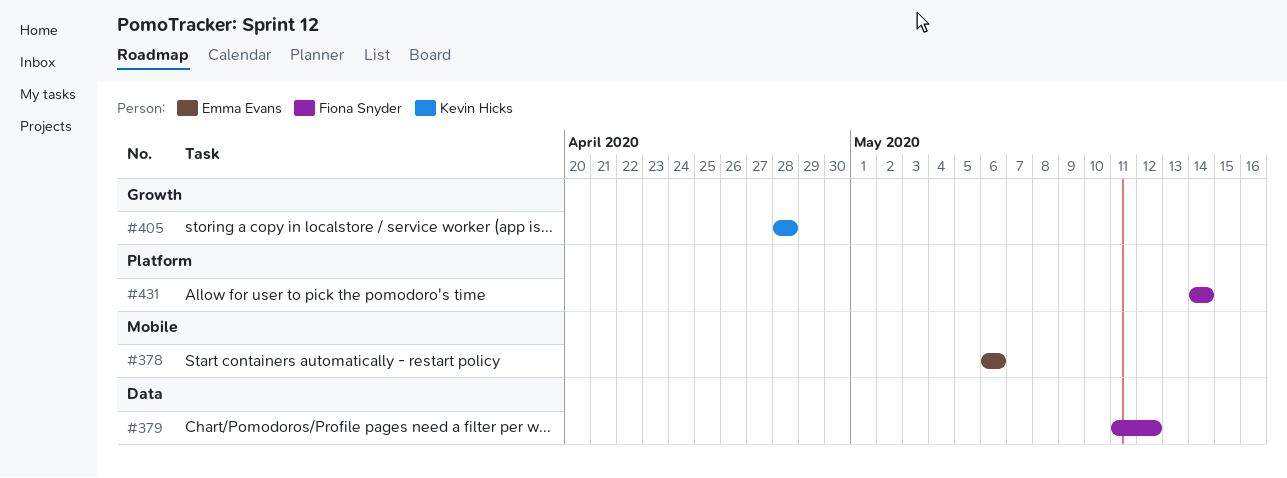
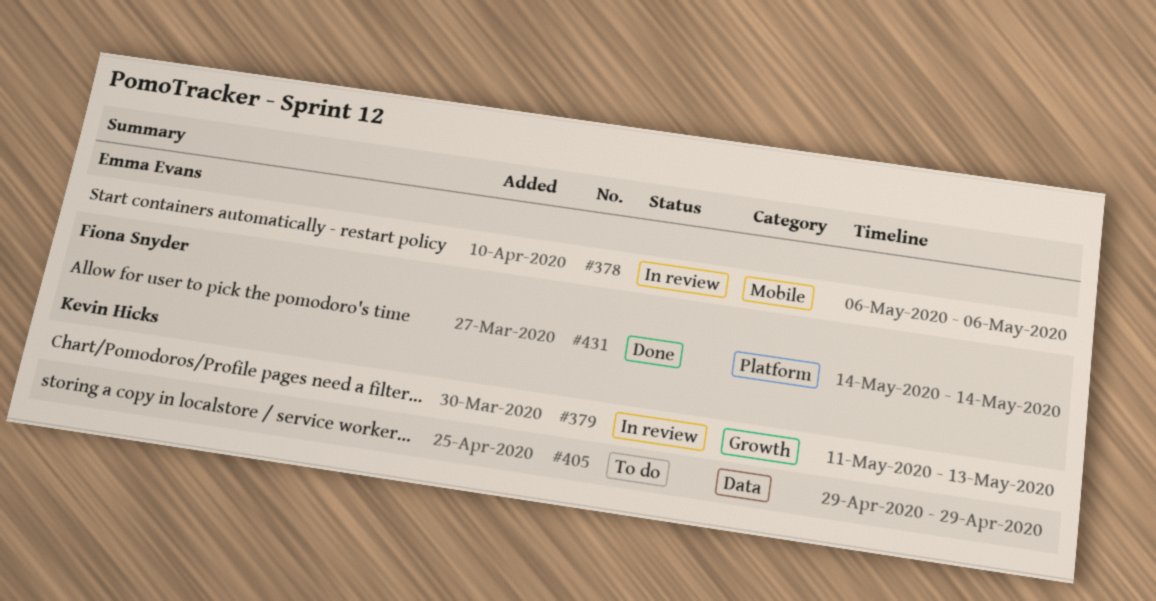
#379, owner: Fiona Snyder -> Kevin Hicks
#379, label: Data -> Growth
#379, due: May 12 -> May 13
#405, label: Growth -> Data
#405, start: Apr 28 -> Apr 29
#405, due: Apr 28 -> Apr 29

